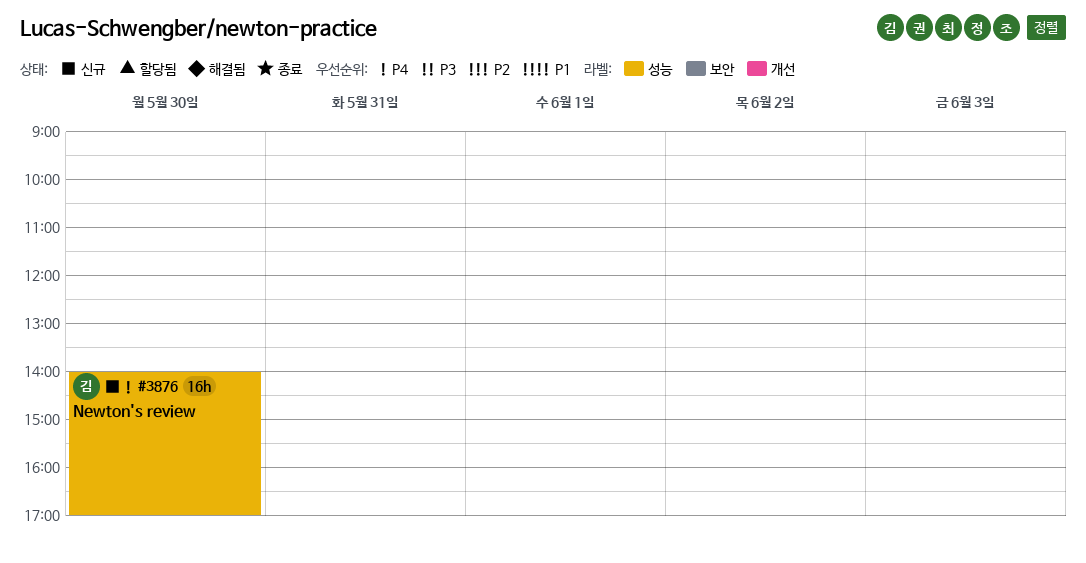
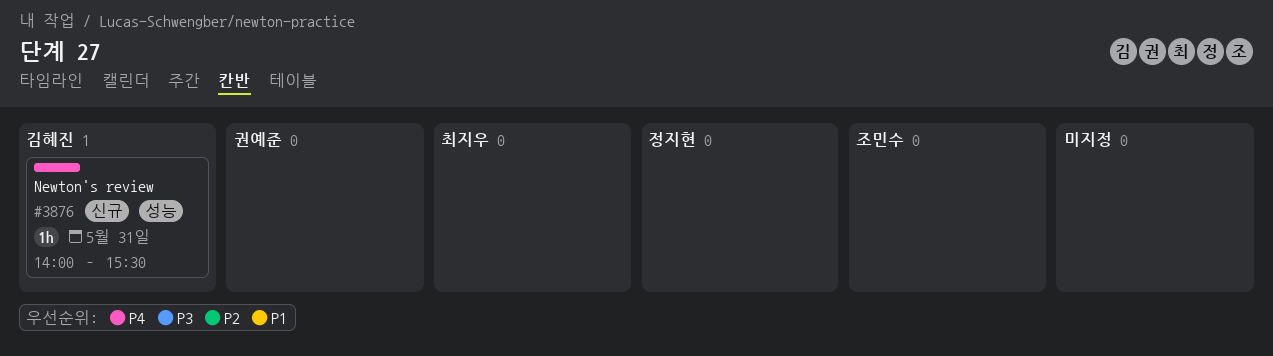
#3876, estimate: 16h -> 1h
#3876, day: May 30 -> May 31
#3876, ends: 17:00 -> 15:30

